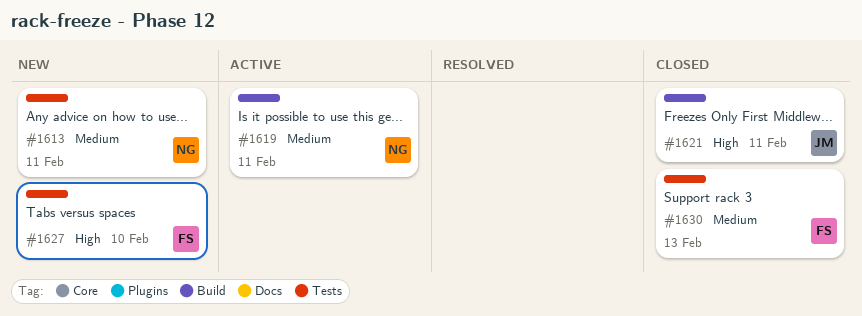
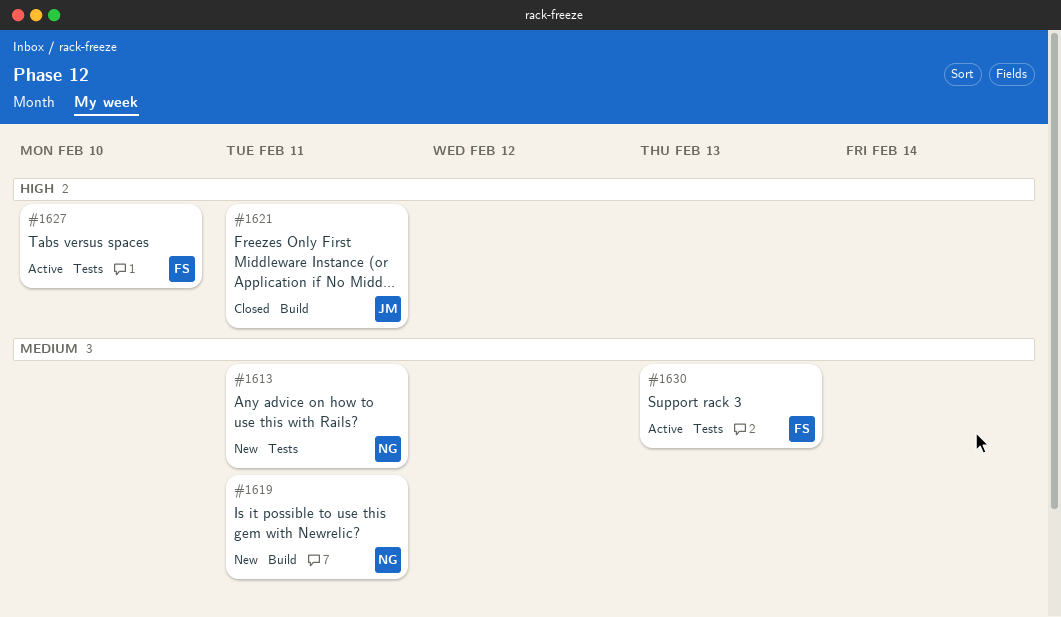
#1619, status: Active -> New
#1627, status: New -> Active
#1630, status: Closed -> Active

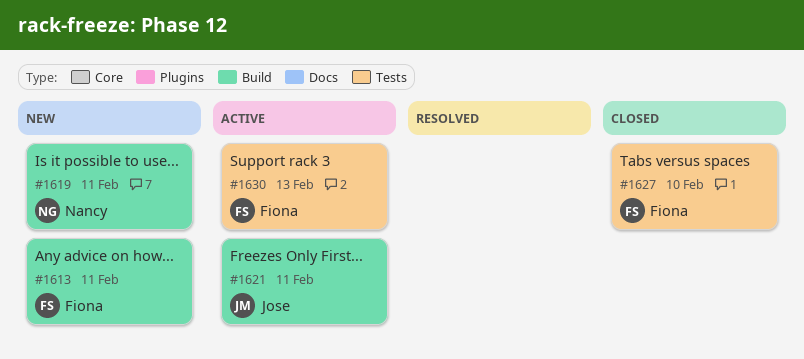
#1613, owner: Nancy -> Fiona
#1613, label: Tests -> Build
#1621, status: Closed -> Active
#1627, status: Active -> Closed

